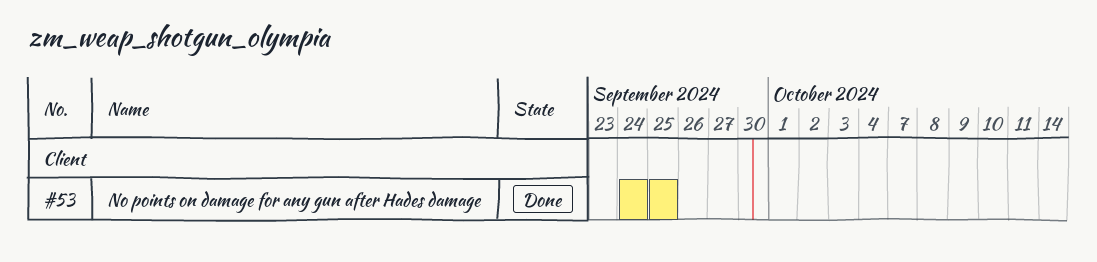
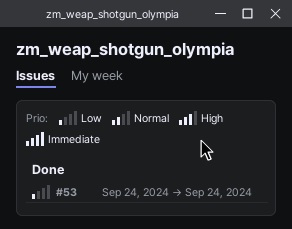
#53, due: Sep 25 -> Sep 24

